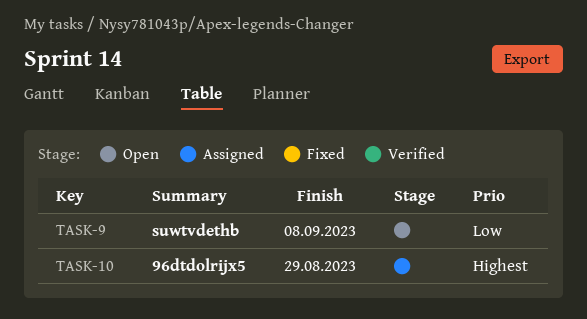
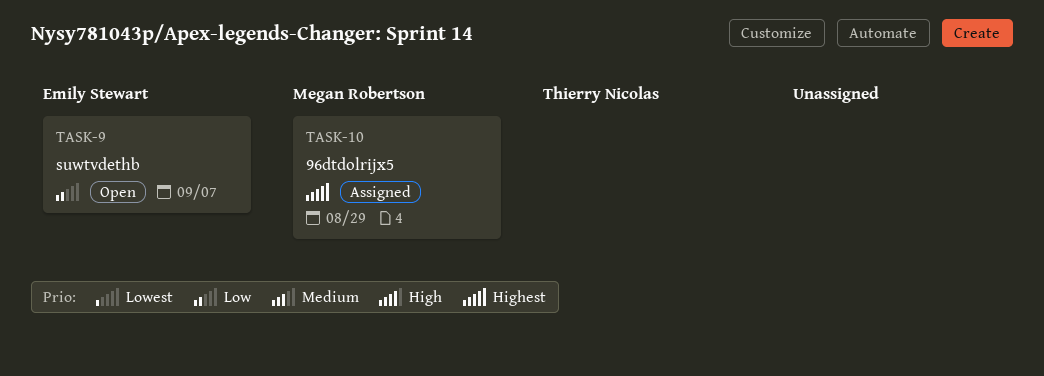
TASK-9, due: Sep 8 -> Sep 7

